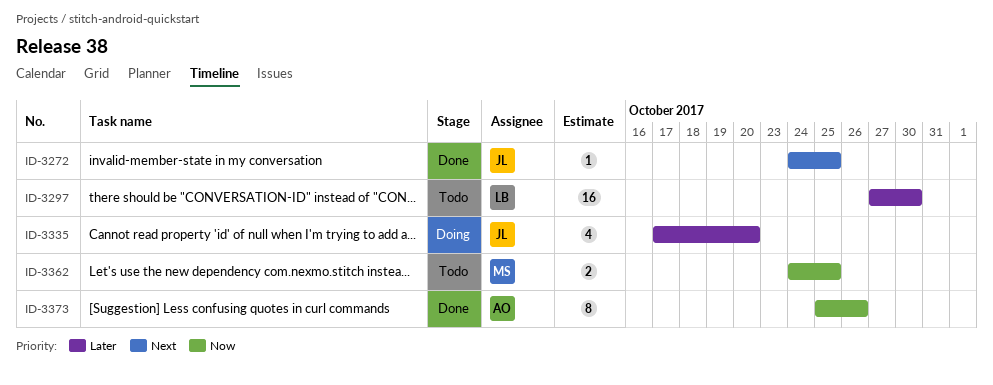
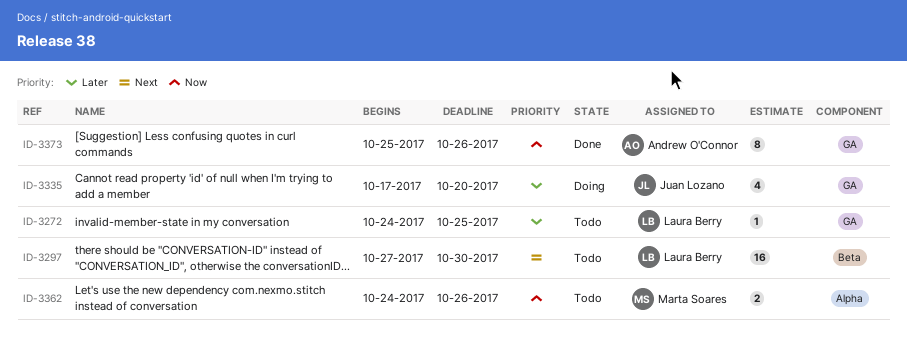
ID-3272, status: Done -> Todo
ID-3272, owner: Juan Lozano -> Laura Berry
ID-3272, priority: Next -> Later
ID-3297, priority: Later -> Next
ID-3362, due: Oct 25 -> Oct 26

